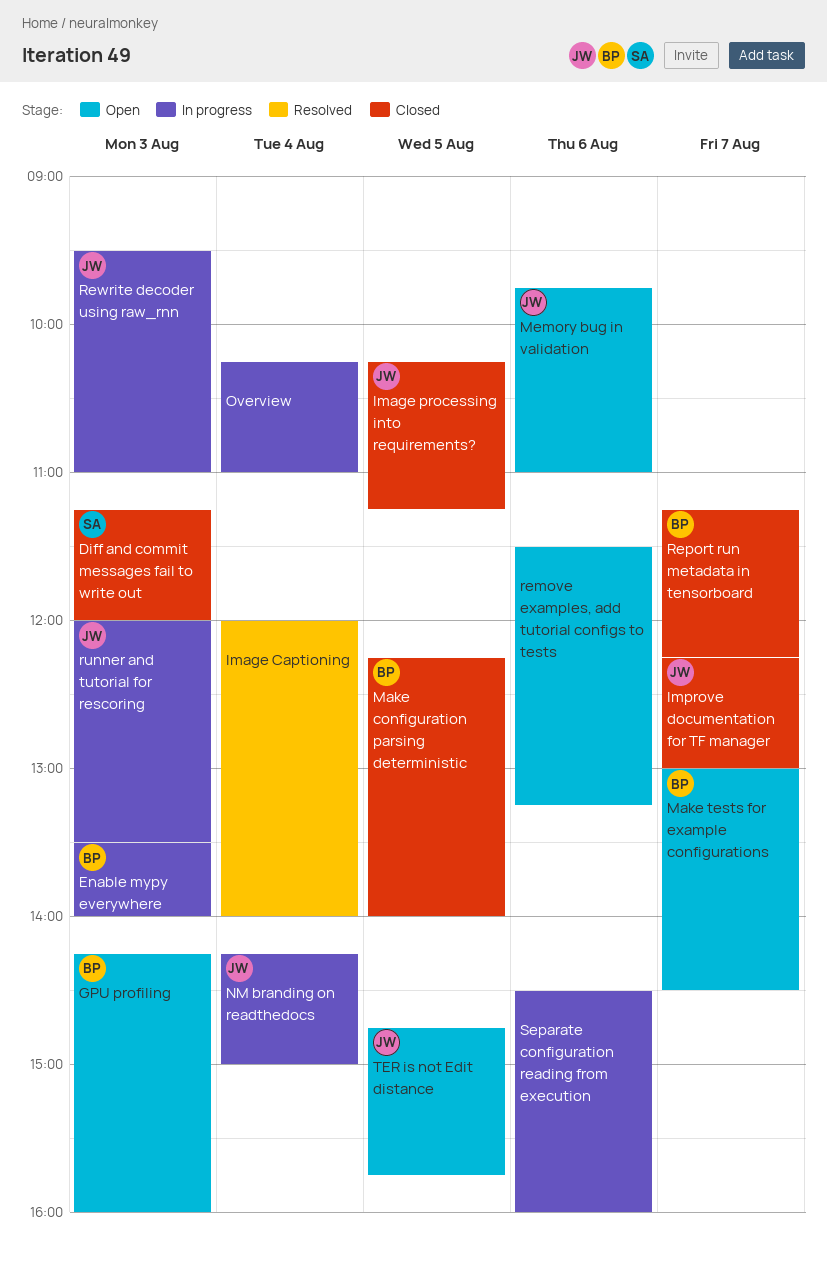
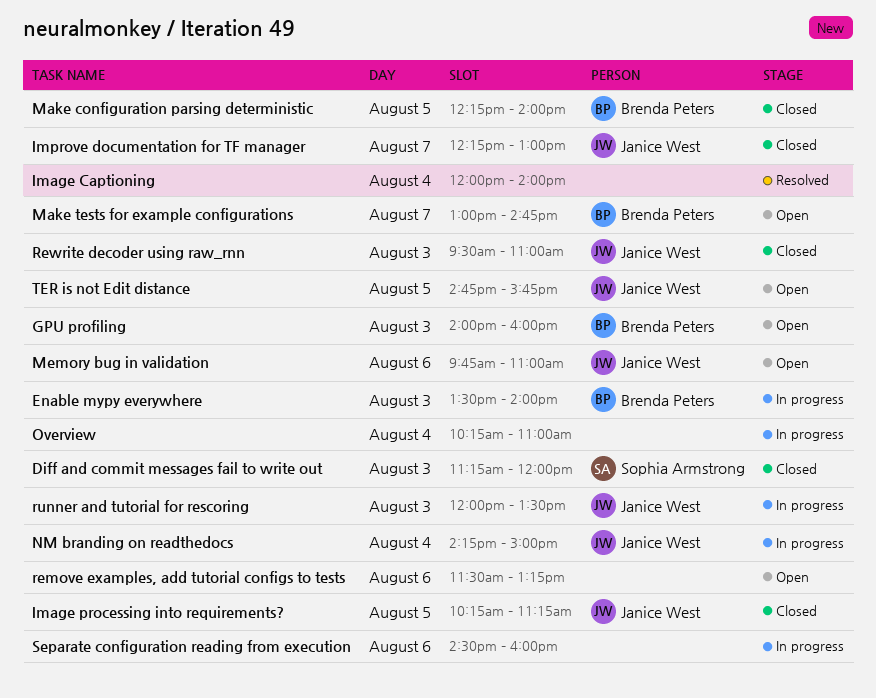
GPU profiling, begins: 14:15 -> 14:00
Make tests for example configurations, ends: 14:30 -> 14:45
Report run metadata in tensorboard: present -> none
Rewrite decoder using raw_rnn, status: In progress -> Closed

